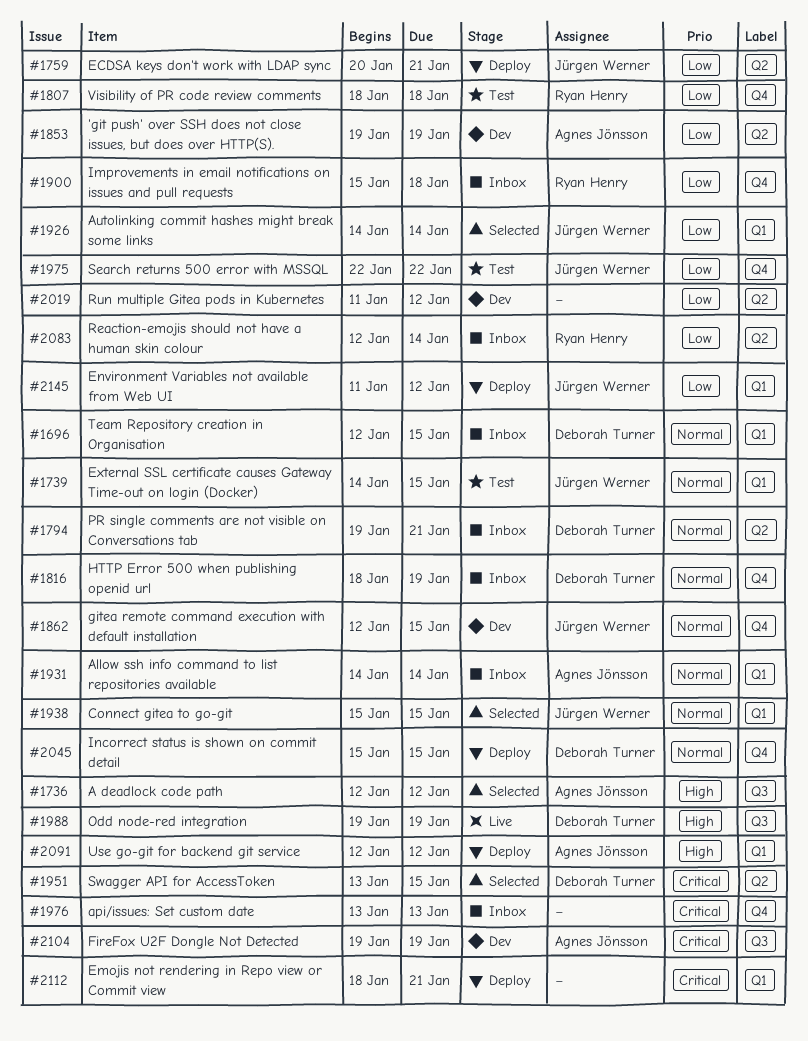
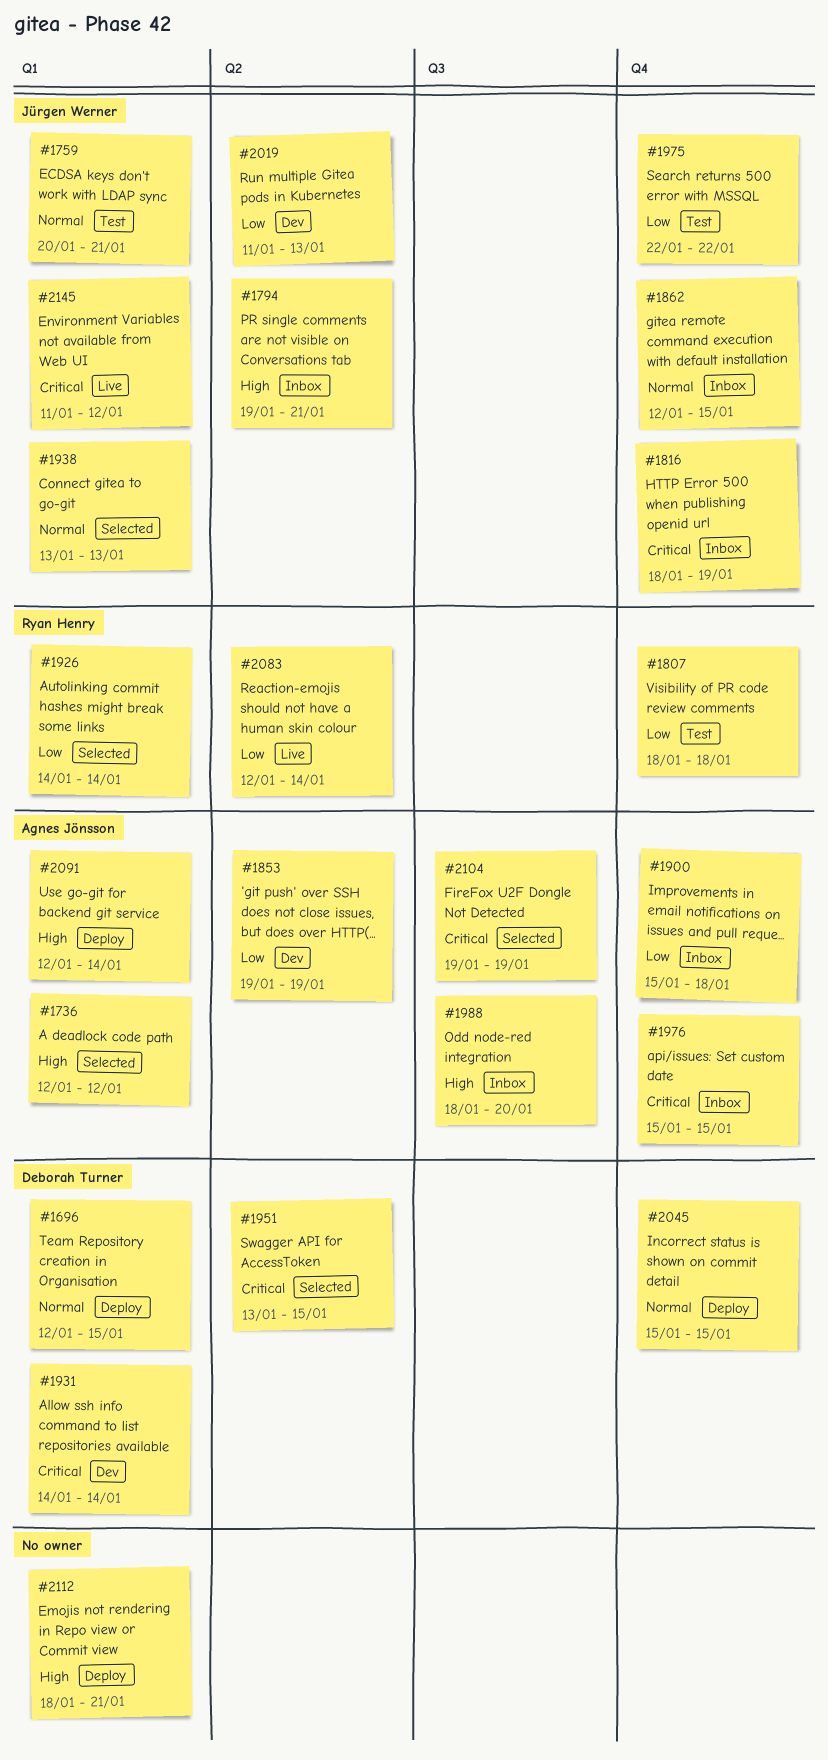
#1696, status: Inbox -> Deploy
#1736, label: Q3 -> Q1
#1739: present -> none
#1759, status: Deploy -> Test
#1759, priority: Low -> Normal
#1759, label: Q2 -> Q1
#1794, owner: Deborah Turner -> Jürgen Werner
#1794, priority: Normal -> High
#1816, owner: Deborah Turner -> Jürgen Werner
#1816, priority: Normal -> Critical
#1862, status: Dev -> Inbox
#1900, owner: Ryan Henry -> Agnes Jönsson
#1926, owner: Jürgen Werner -> Ryan Henry
#1931, status: Inbox -> Dev
#1931, owner: Agnes Jönsson -> Deborah Turner
#1931, priority: Normal -> Critical
#1938, start: Jan 15 -> Jan 13
#1938, due: Jan 15 -> Jan 13
#1976, owner: none -> Agnes Jönsson
#1976, start: Jan 13 -> Jan 15
#1976, due: Jan 13 -> Jan 15
#1988, status: Live -> Inbox
#1988, owner: Deborah Turner -> Agnes Jönsson
#1988, start: Jan 19 -> Jan 18
#1988, due: Jan 19 -> Jan 20
#2019, owner: none -> Jürgen Werner
#2019, due: Jan 12 -> Jan 13
#2083, status: Inbox -> Live
#2091, due: Jan 12 -> Jan 14
#2104, status: Dev -> Selected
#2112, priority: Critical -> High
#2145, status: Deploy -> Live
#2145, priority: Low -> Critical

